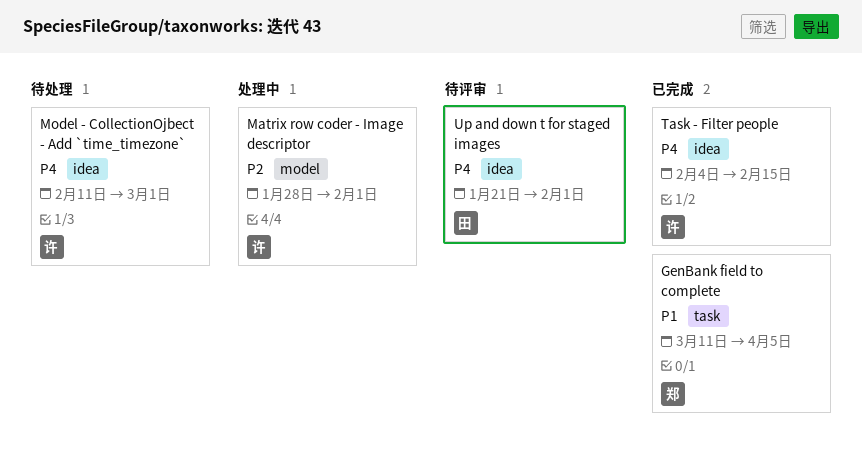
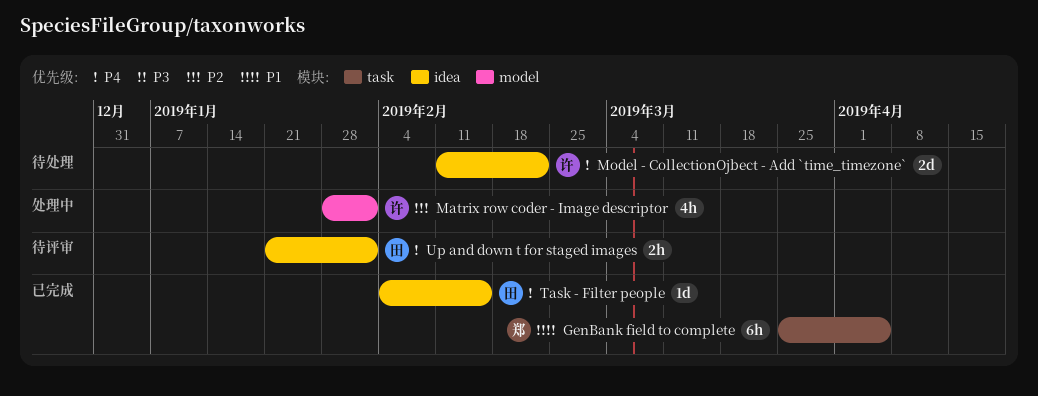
GenBank field to complete, start: Mar 11 -> Mar 25
Model - CollectionOjbect - Add `time_timezone`, due: Mar 1 -> Feb 22
Task - Filter people, owner: 许 -> 田

